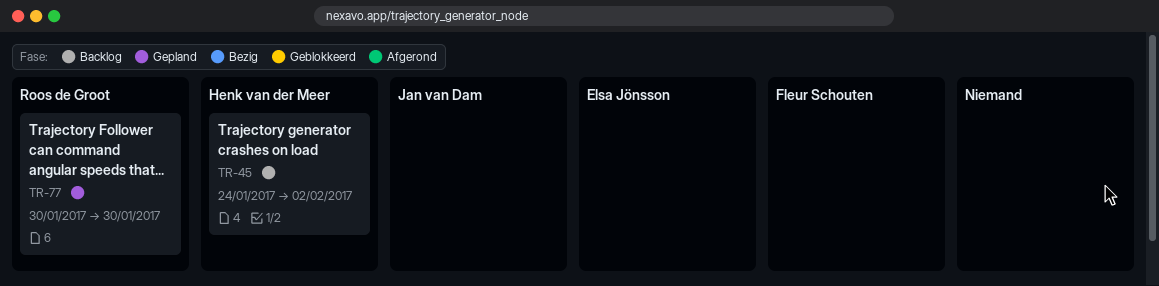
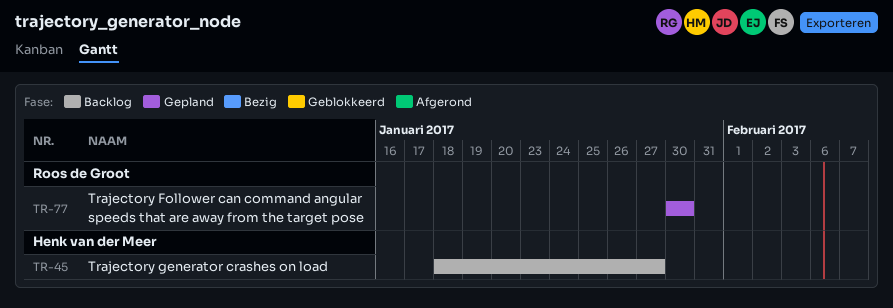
TR-45, start: Jan 24 -> Jan 18
TR-45, due: Feb 2 -> Jan 27

